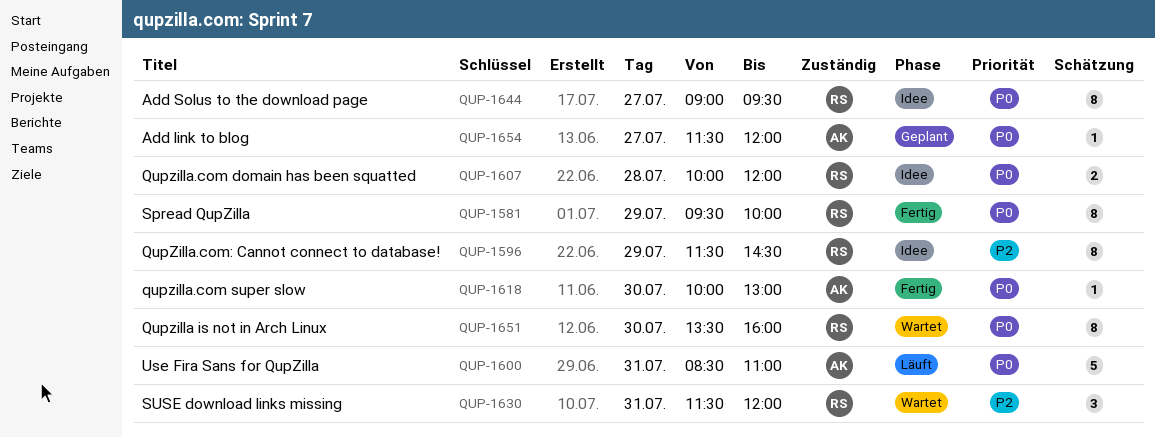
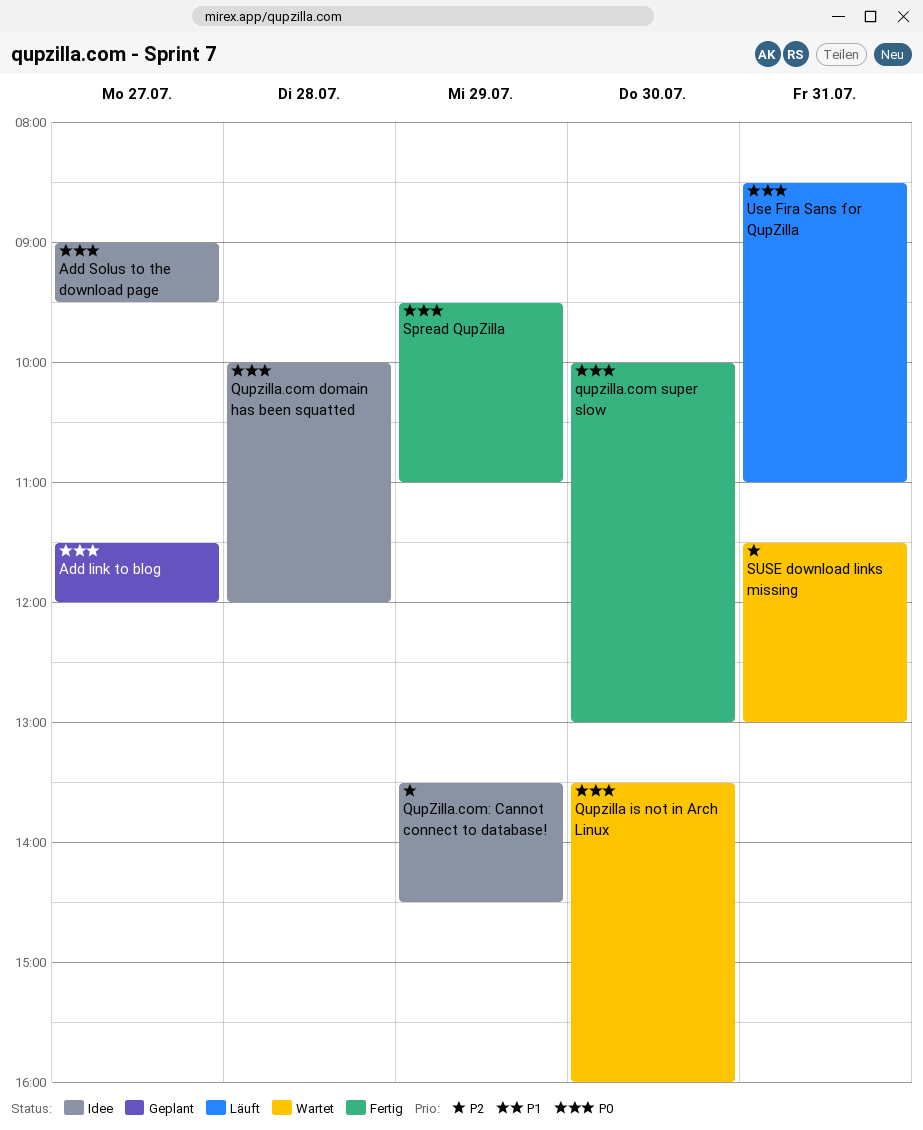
QupZilla.com: Cannot connect to database!, begins: 11:30 -> 13:30
Spread QupZilla, ends: 10:00 -> 11:00
SUSE download links missing, ends: 12:00 -> 13:00

